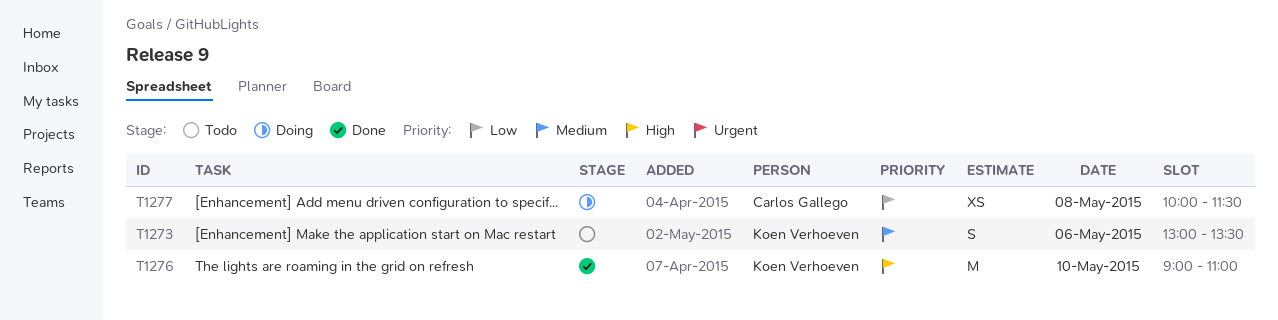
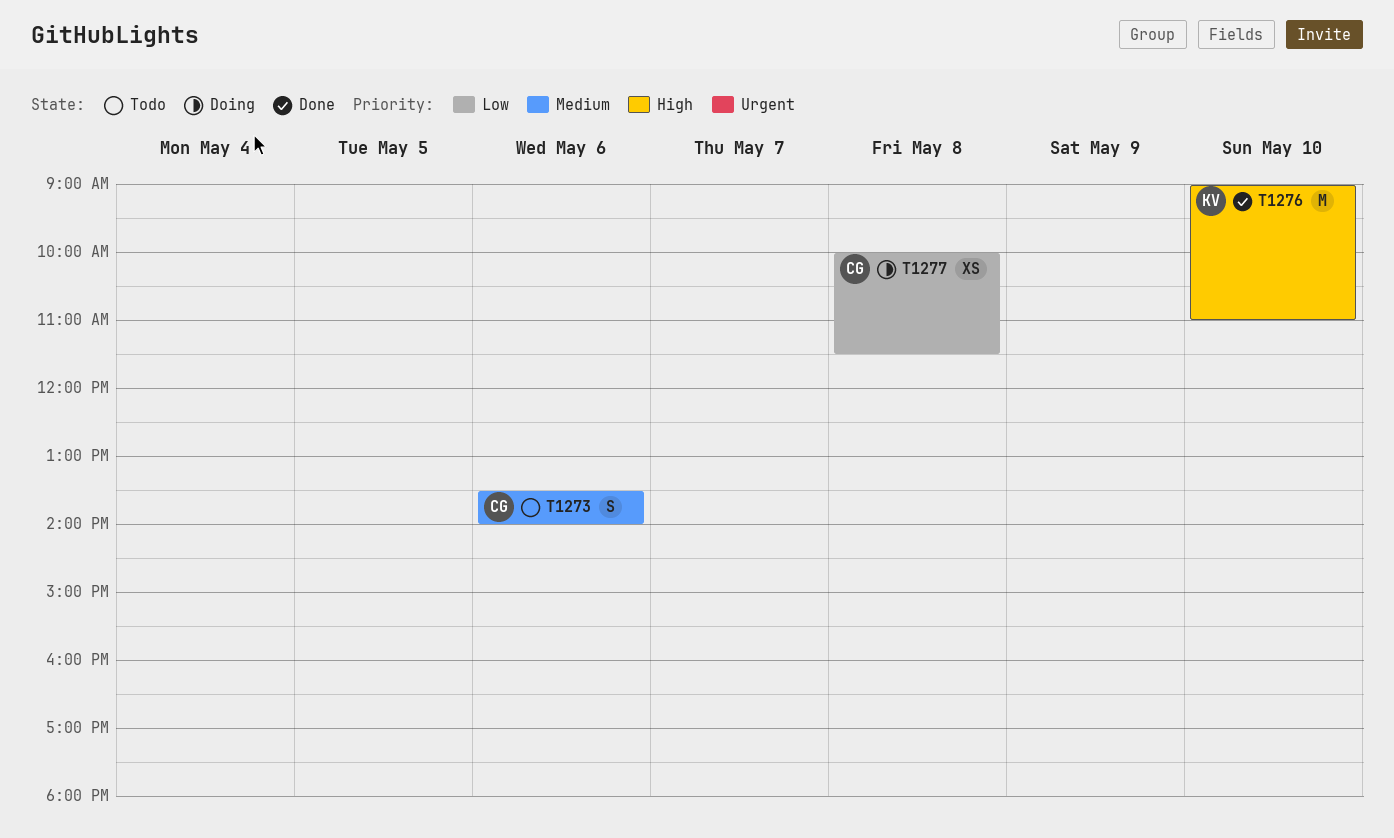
T1273, owner: Koen Verhoeven -> Carlos Gallego
T1273, begins: 13:00 -> 13:30
T1273, ends: 13:30 -> 14:00

